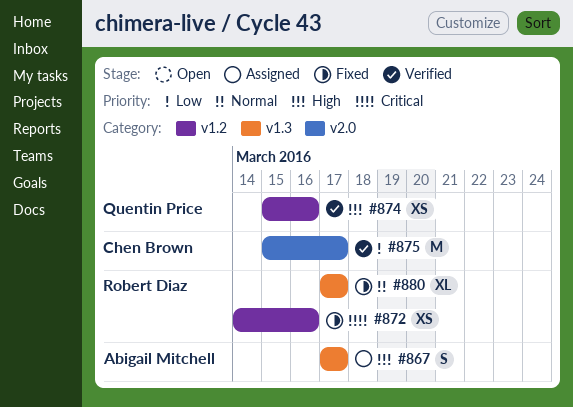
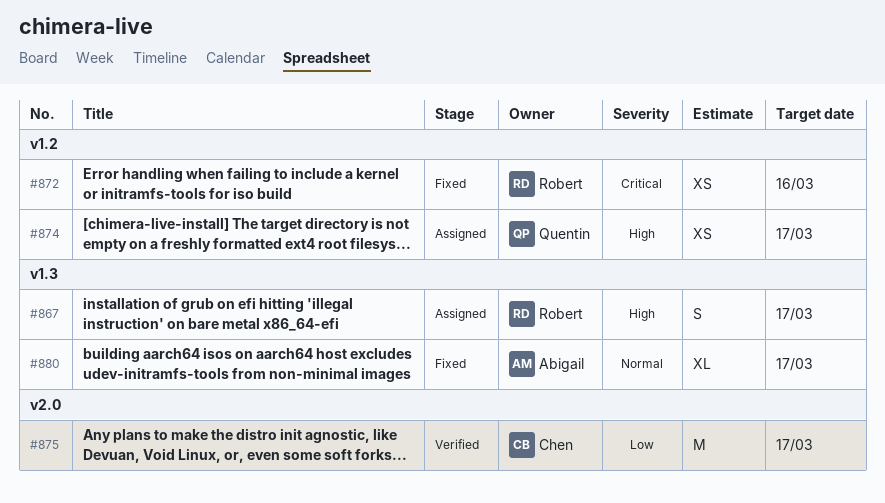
#867, owner: Abigail Mitchell -> Robert Diaz
#874, status: Verified -> Assigned
#874, due: Mar 16 -> Mar 17
#880, owner: Robert Diaz -> Abigail Mitchell

